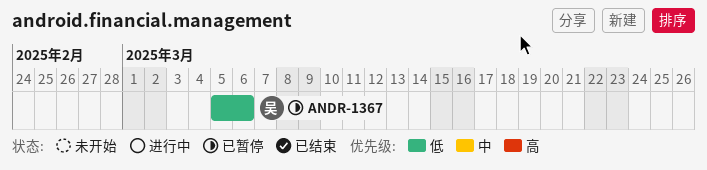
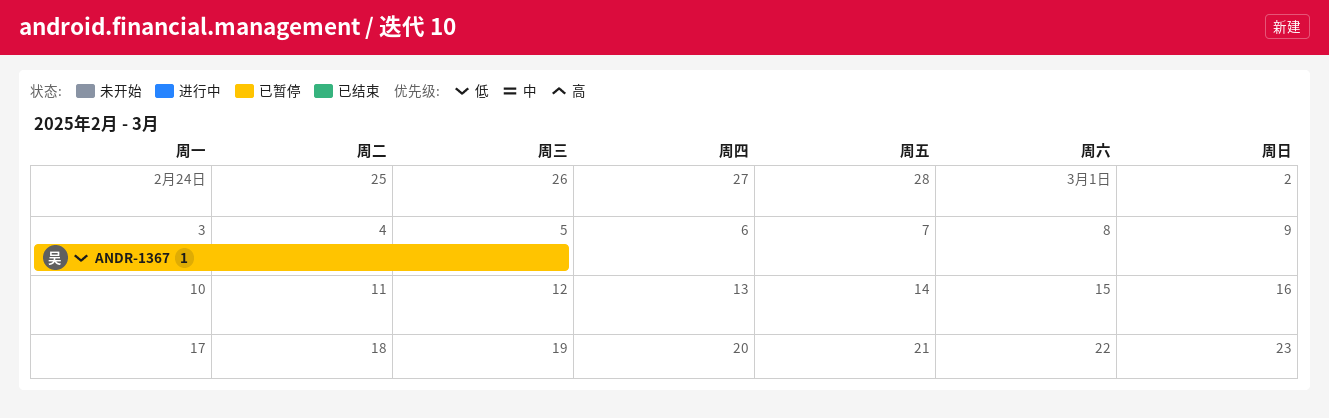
ANDR-1367, start: Mar 5 -> Mar 3
ANDR-1367, due: Mar 6 -> Mar 5

